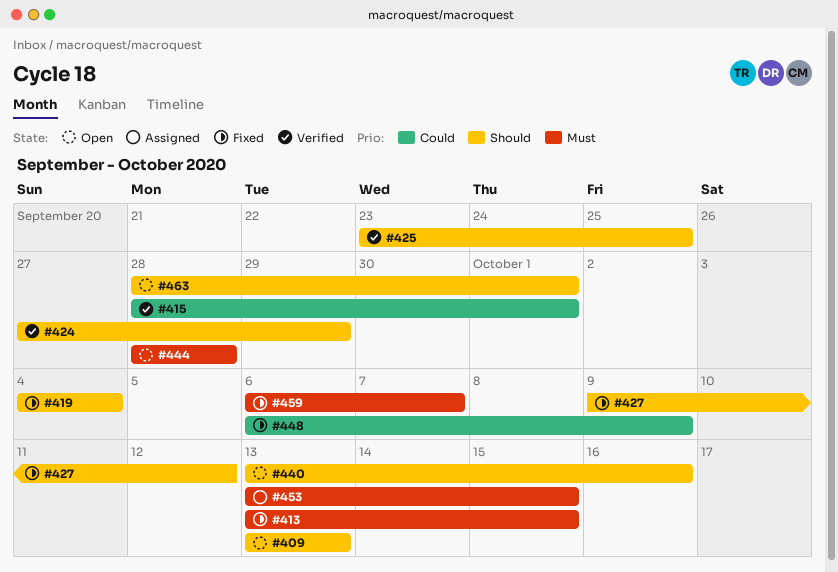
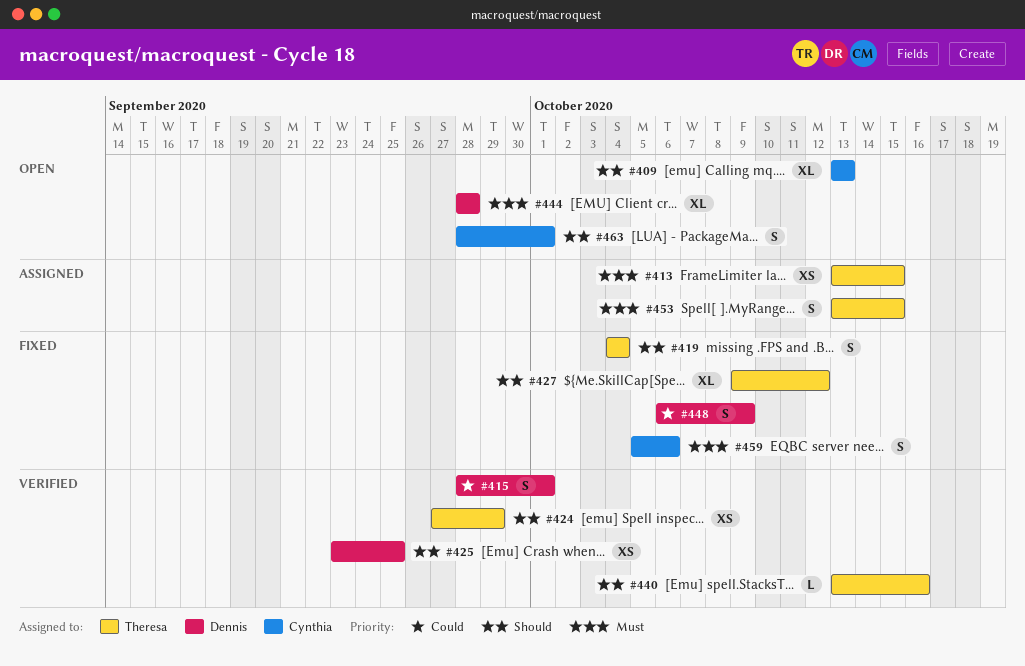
#413, status: Fixed -> Assigned
#440, status: Open -> Verified
#459, start: Oct 6 -> Oct 5
#459, due: Oct 7 -> Oct 6

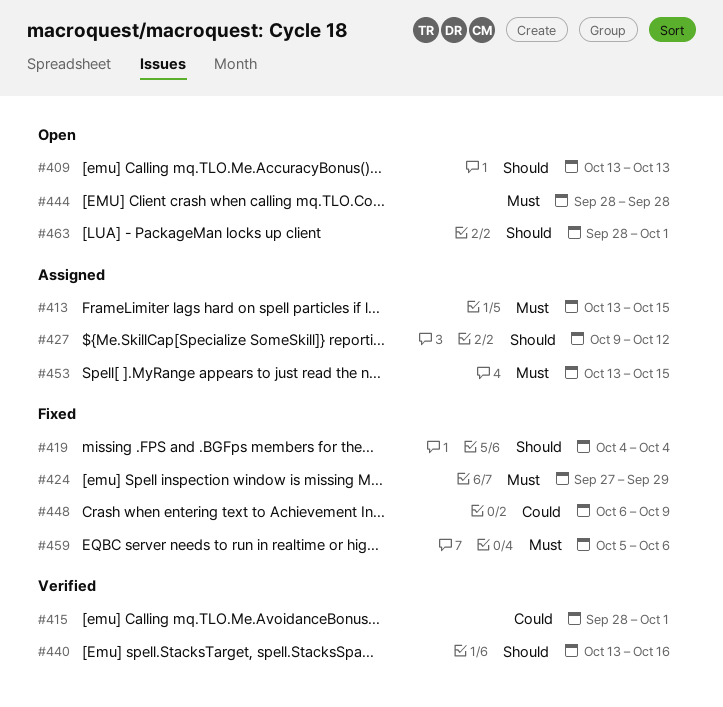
#424, status: Verified -> Fixed
#424, priority: Should -> Must
#425: present -> none
#427, status: Fixed -> Assigned

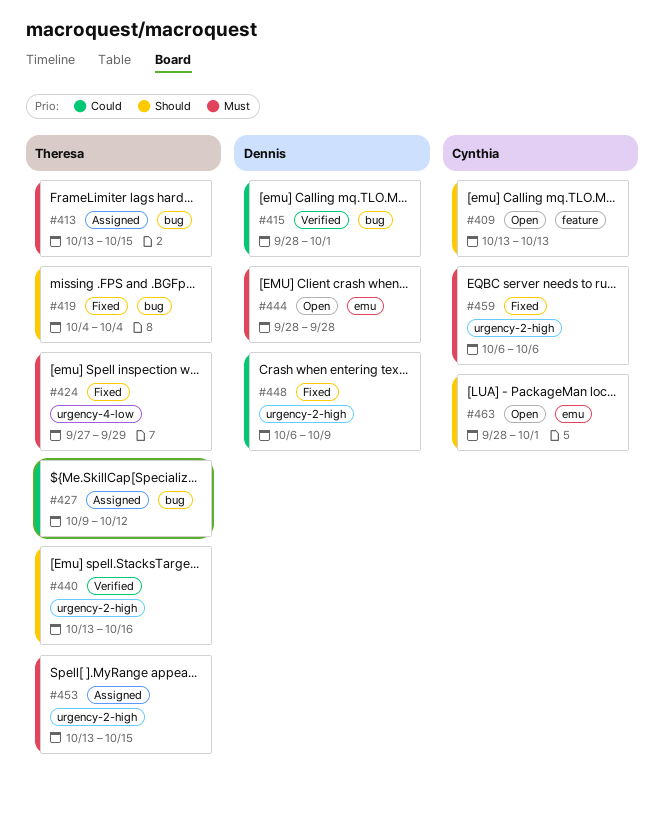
#427, priority: Should -> Could
#459, start: Oct 5 -> Oct 6

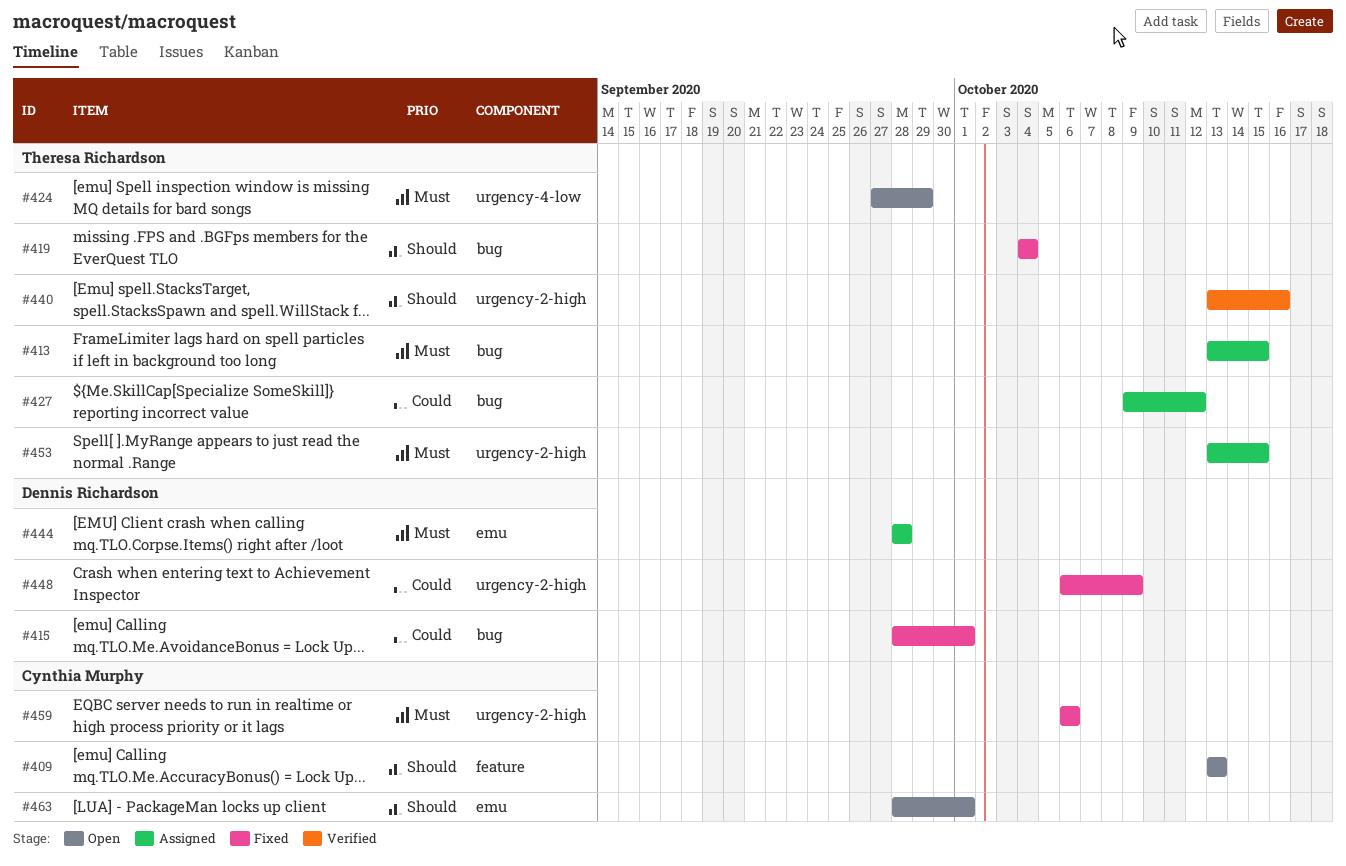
#415, status: Verified -> Fixed
#424, status: Fixed -> Open
#444, status: Open -> Assigned

